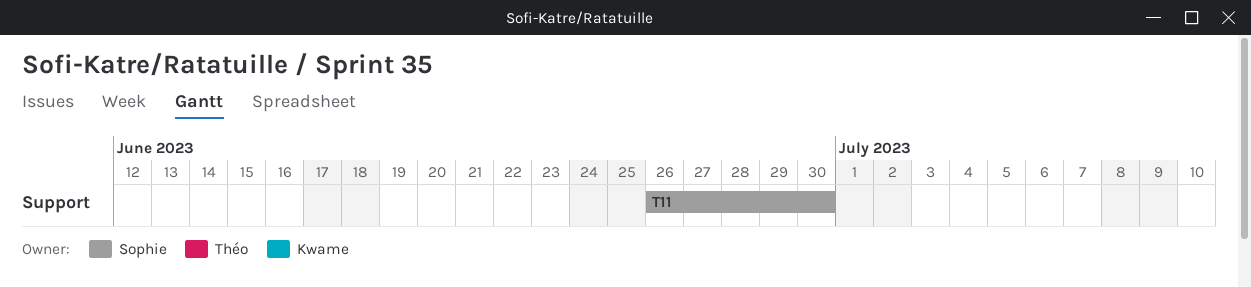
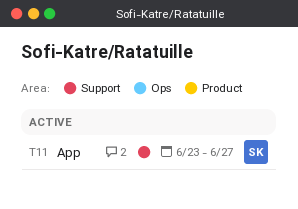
T11, start: Jun 26 -> Jun 23
T11, due: Jun 30 -> Jun 27

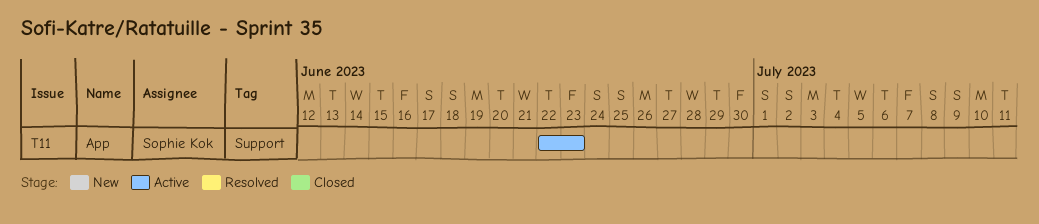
T11, start: Jun 23 -> Jun 22
T11, due: Jun 27 -> Jun 23

